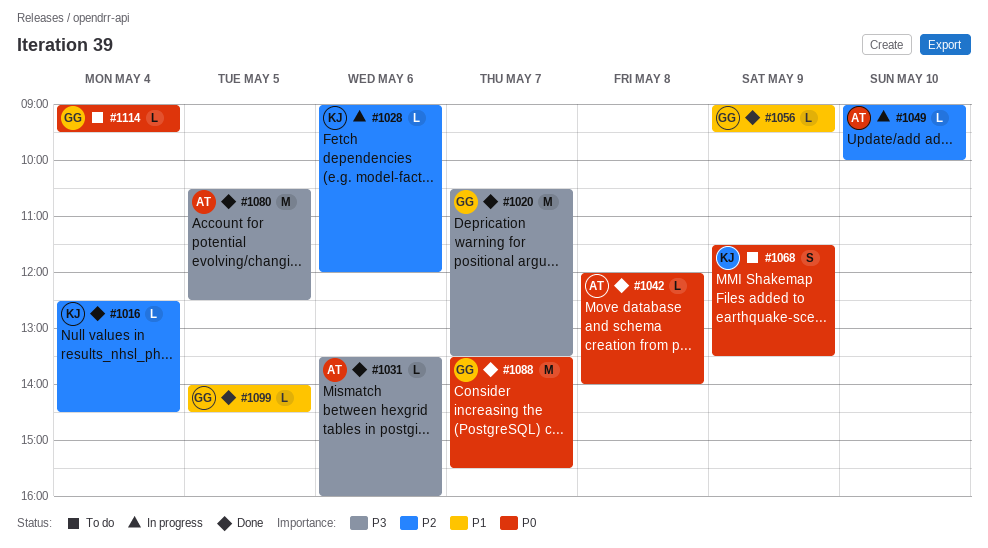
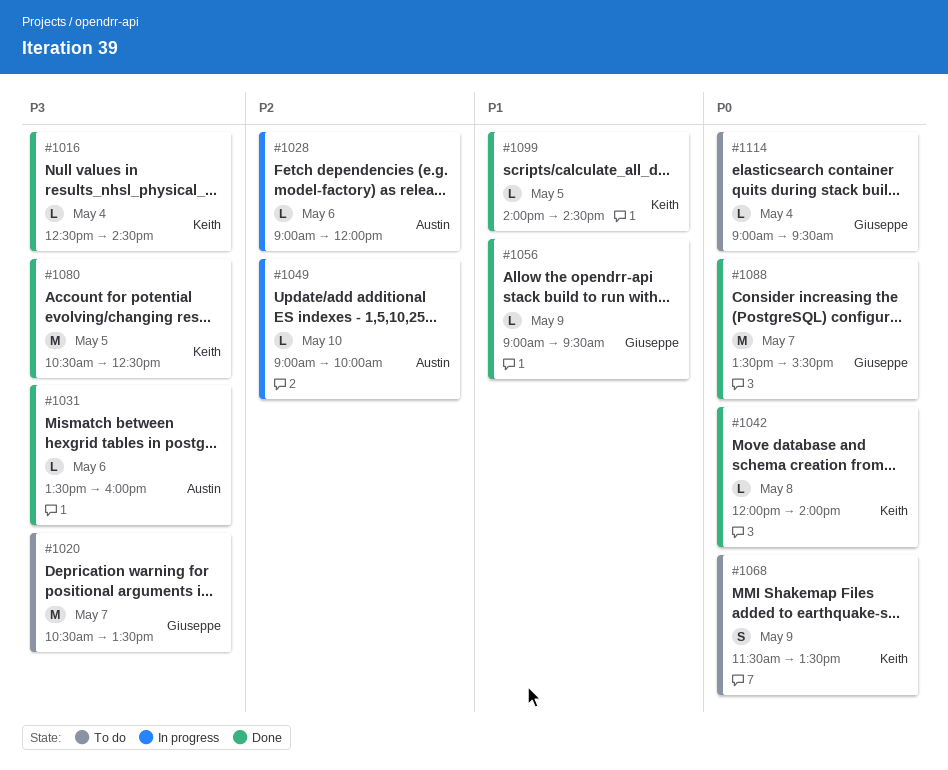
#1016, priority: P2 -> P3
#1020, status: Done -> To do
#1028, owner: Keith -> Austin
#1042, owner: Austin -> Keith
#1080, owner: Austin -> Keith
#1099, owner: Giuseppe -> Keith

